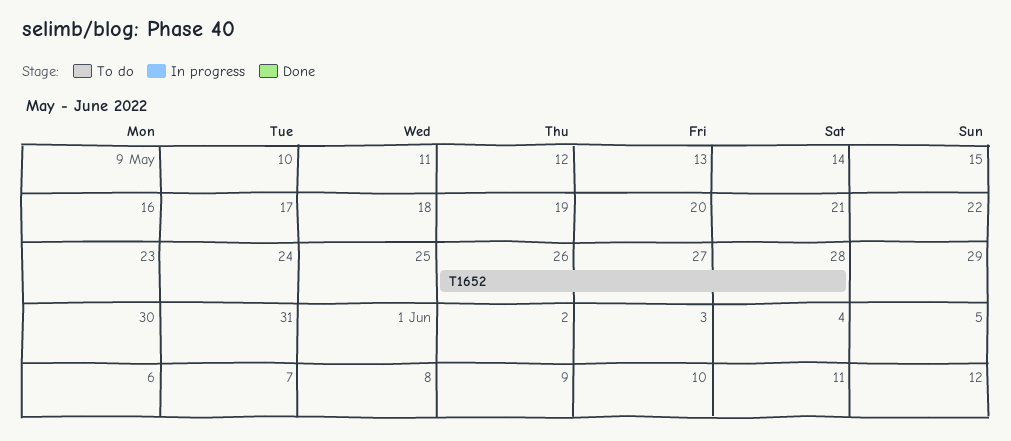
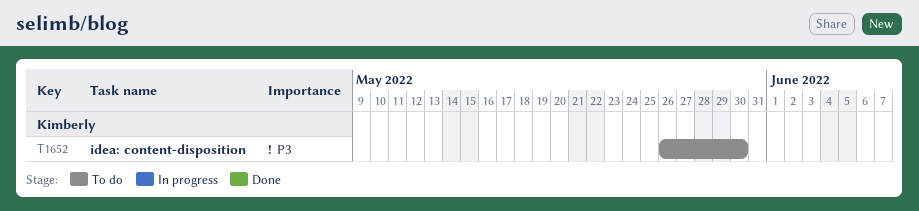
T1652, due: May 28 -> May 30

